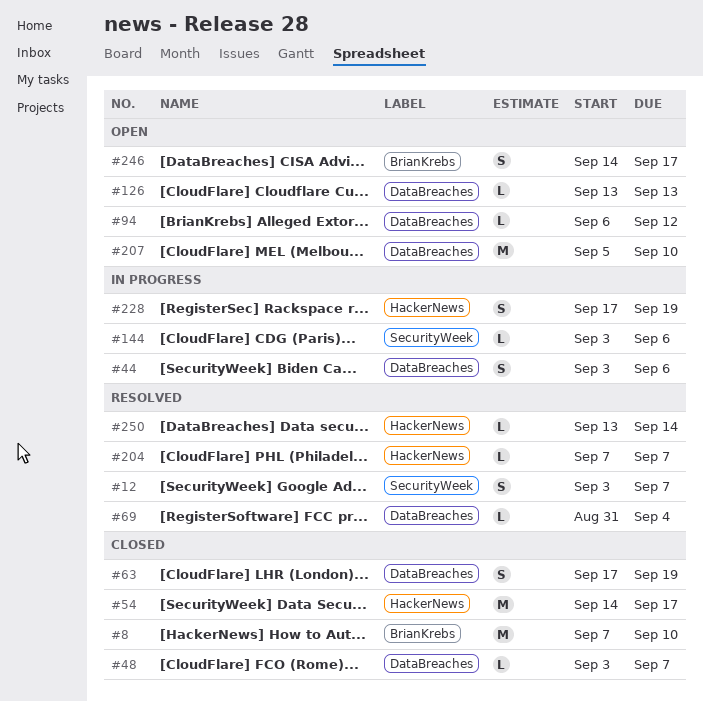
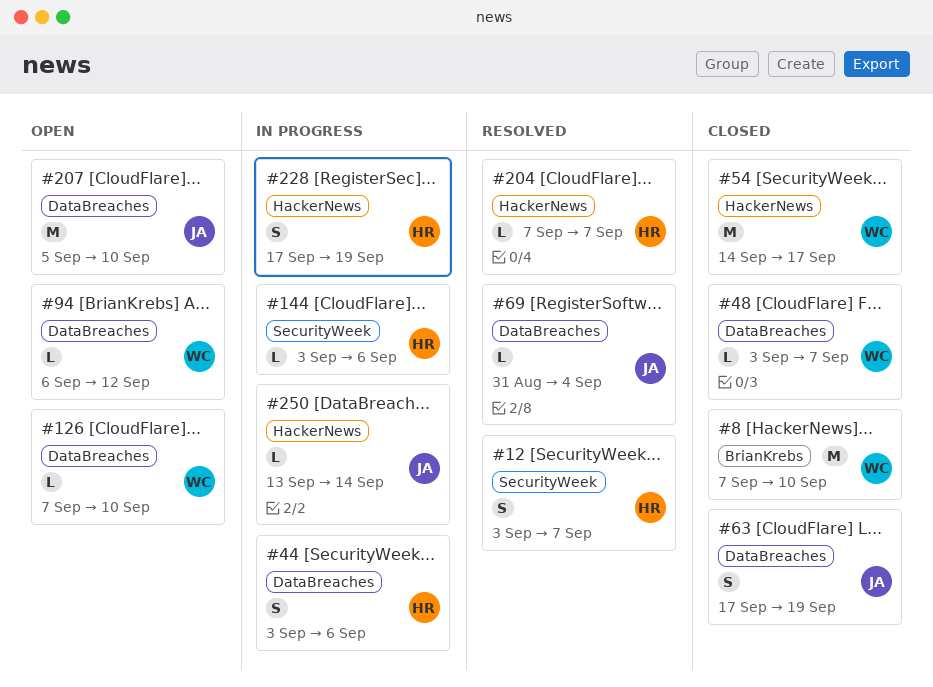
#126, start: Sep 13 -> Sep 7
#126, due: Sep 13 -> Sep 10
#246: present -> none
#250, status: Resolved -> In progress

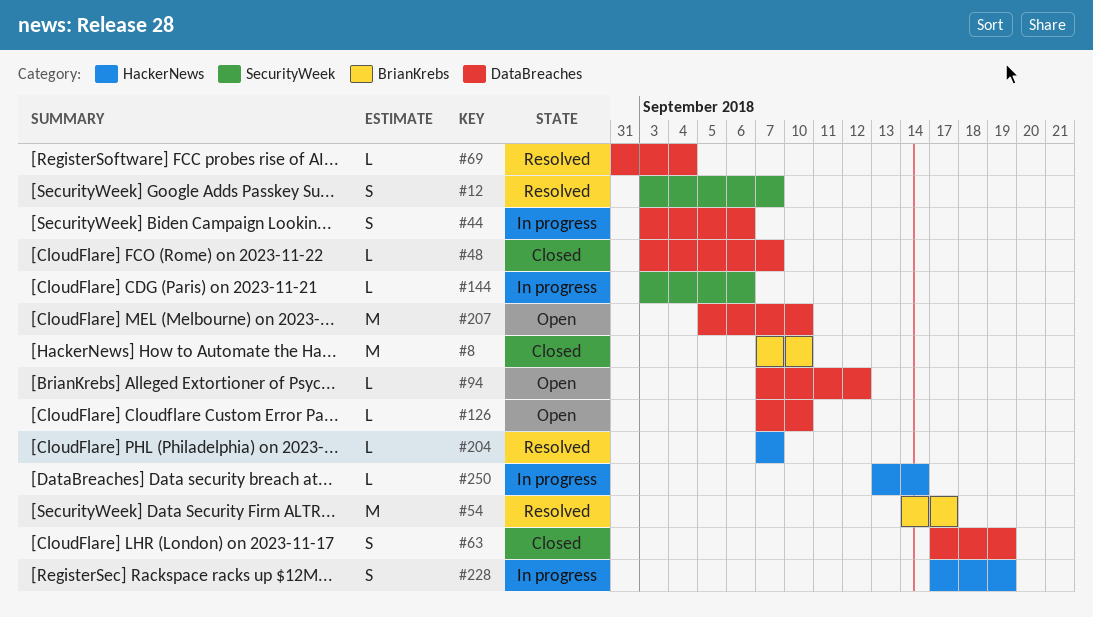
#54, status: Closed -> Resolved
#54, label: HackerNews -> BrianKrebs
#94, start: Sep 6 -> Sep 7

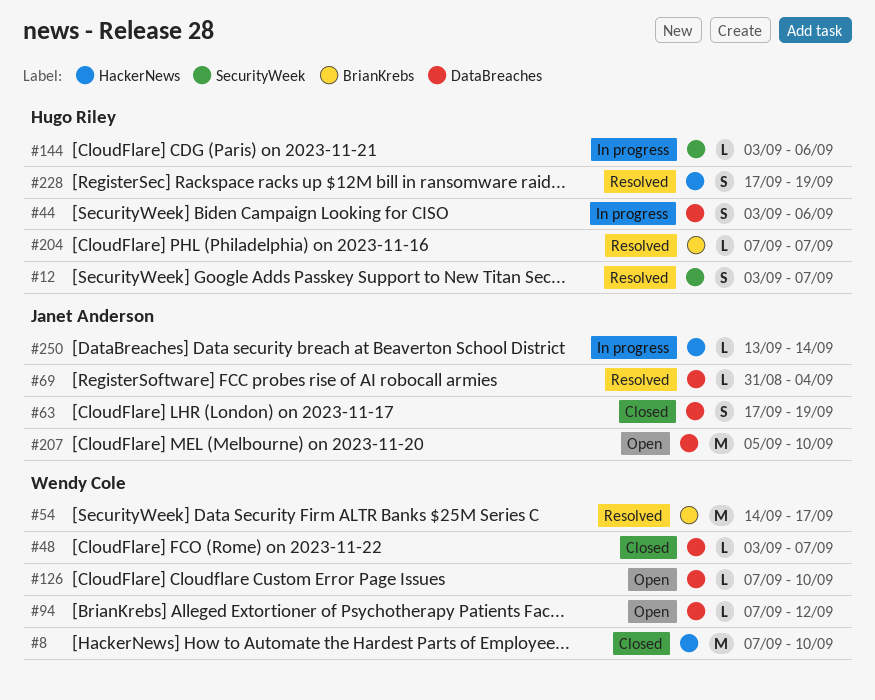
#8, label: BrianKrebs -> HackerNews
#204, label: HackerNews -> BrianKrebs
#228, status: In progress -> Resolved

